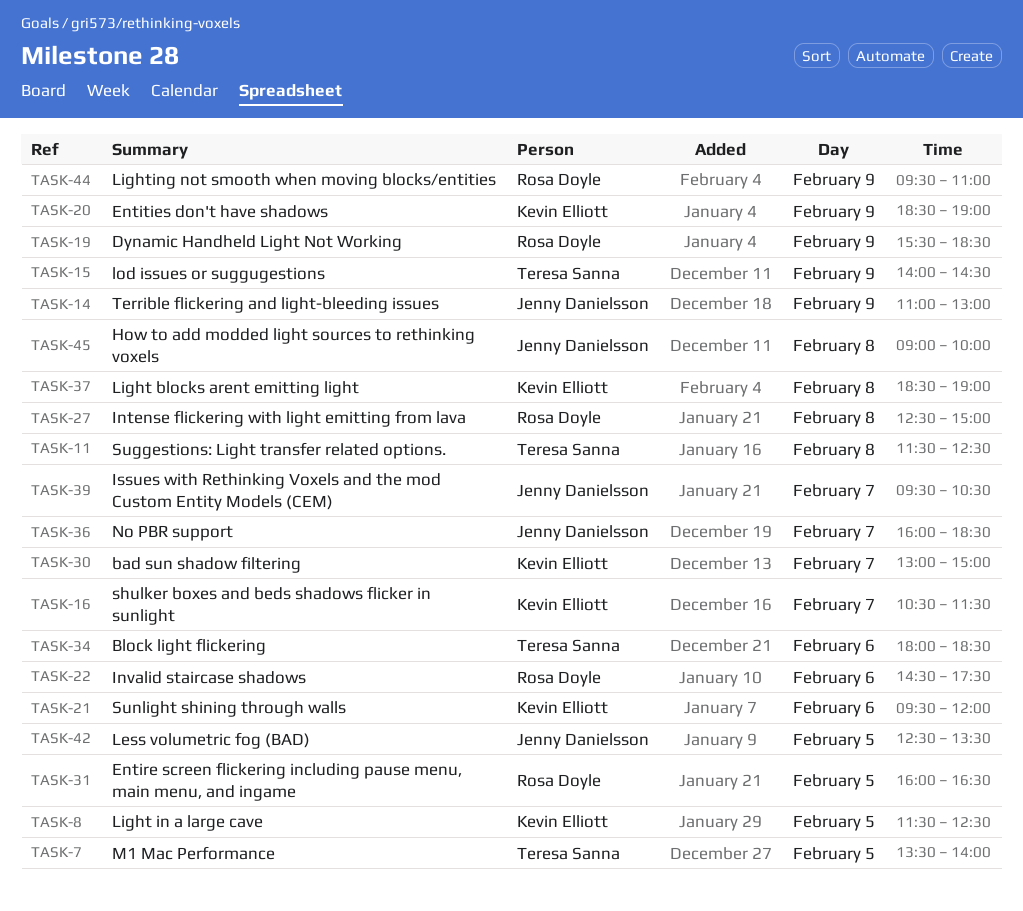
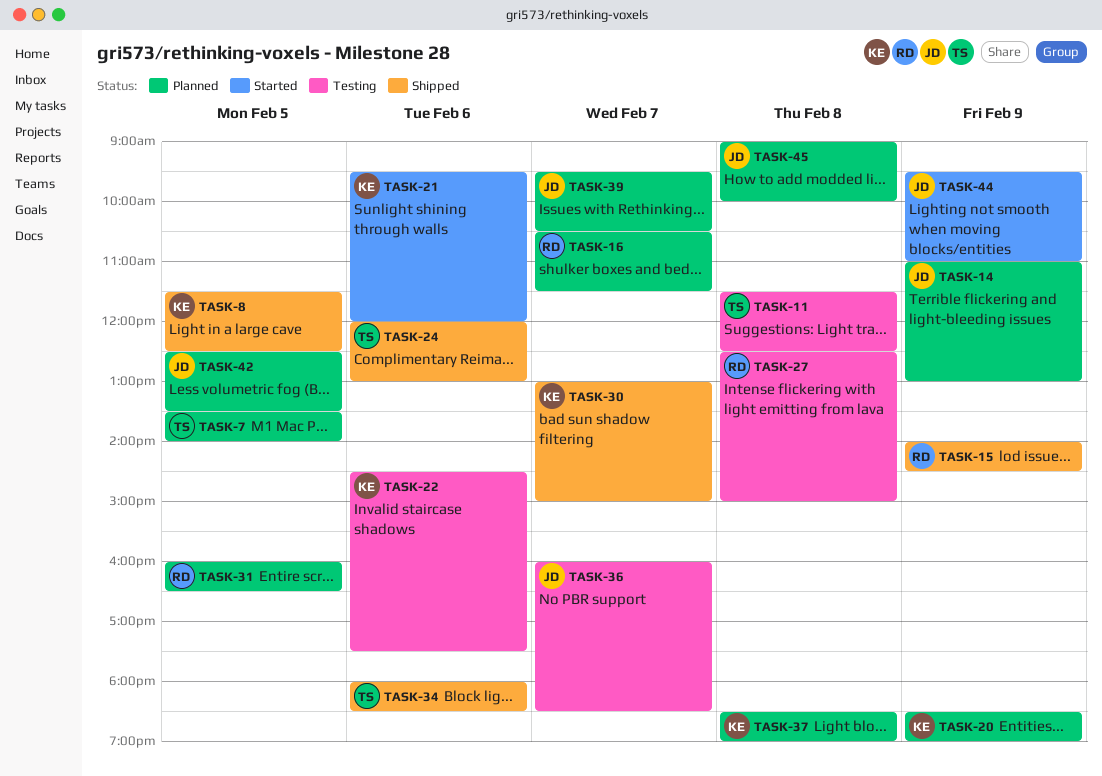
TASK-15, owner: Teresa Sanna -> Rosa Doyle
TASK-16, owner: Kevin Elliott -> Rosa Doyle
TASK-19: present -> none
TASK-22, owner: Rosa Doyle -> Kevin Elliott
TASK-24: none -> present
TASK-44, owner: Rosa Doyle -> Jenny Danielsson

